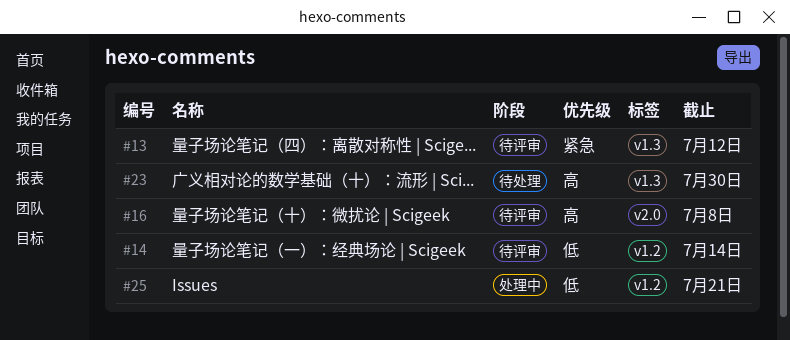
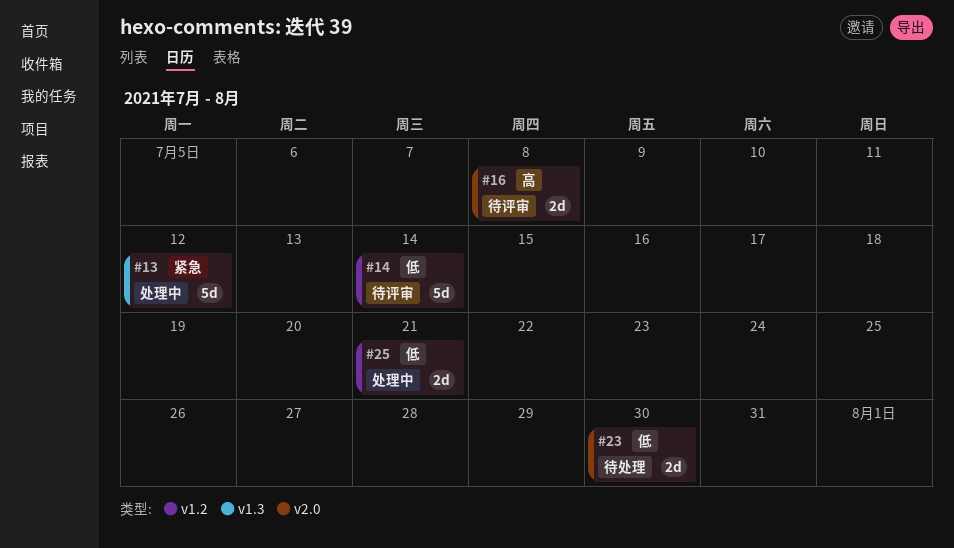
#13, status: 待评审 -> 处理中
#23, priority: 高 -> 低
#23, label: v1.3 -> v2.0

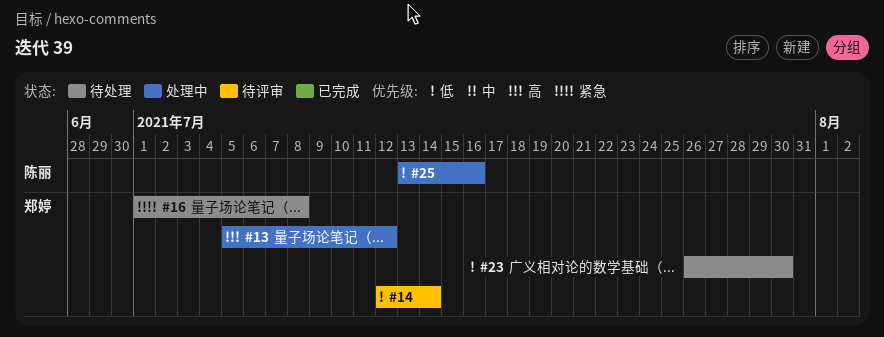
#13, priority: 紧急 -> 高
#16, status: 待评审 -> 待处理
#16, priority: 高 -> 紧急
#25, due: Jul 21 -> Jul 16

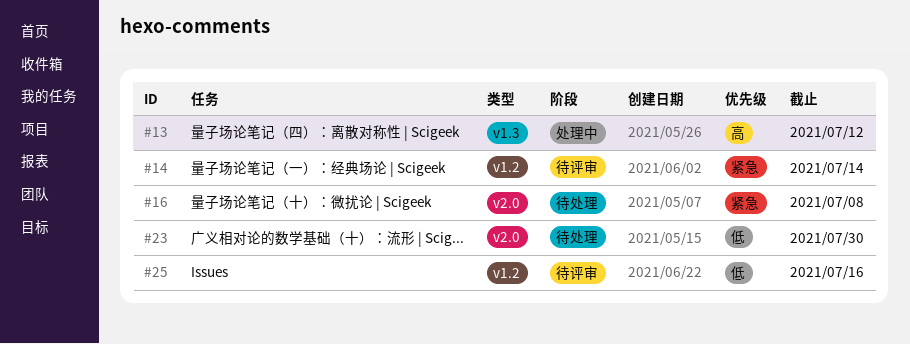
#14, priority: 低 -> 紧急
#25, status: 处理中 -> 待评审

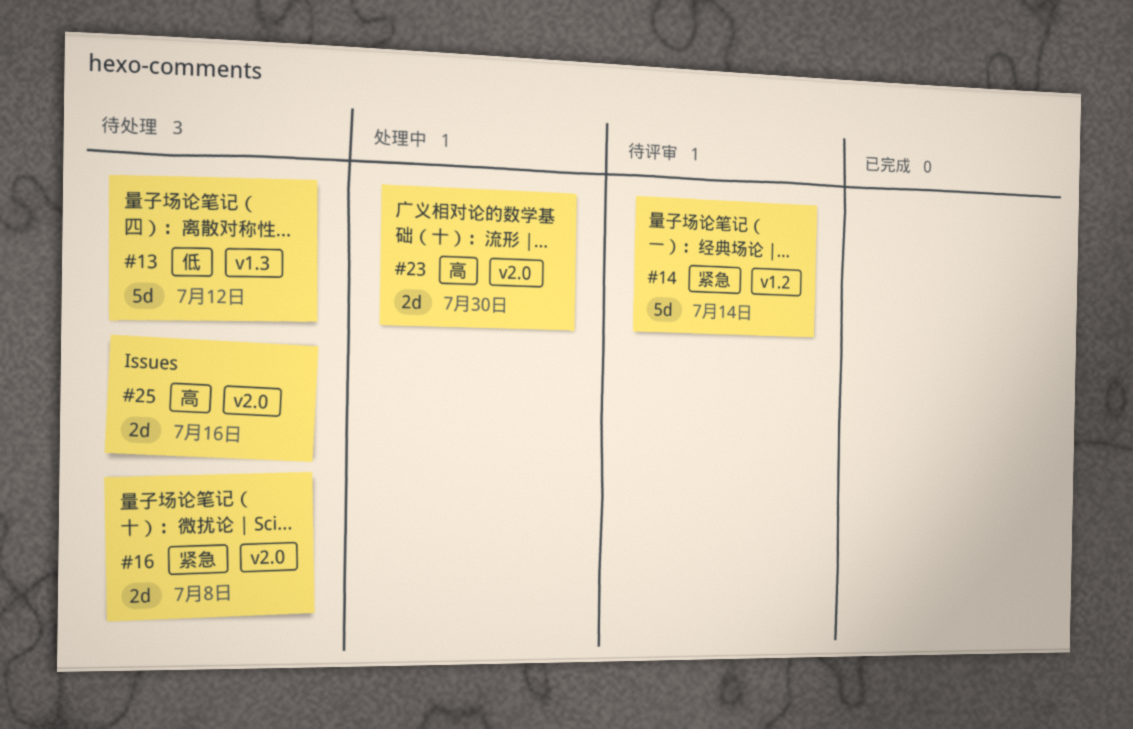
#13, status: 处理中 -> 待处理
#13, priority: 高 -> 低
#23, status: 待处理 -> 处理中
#23, priority: 低 -> 高
#25, status: 待评审 -> 待处理
#25, priority: 低 -> 高
#25, label: v1.2 -> v2.0

